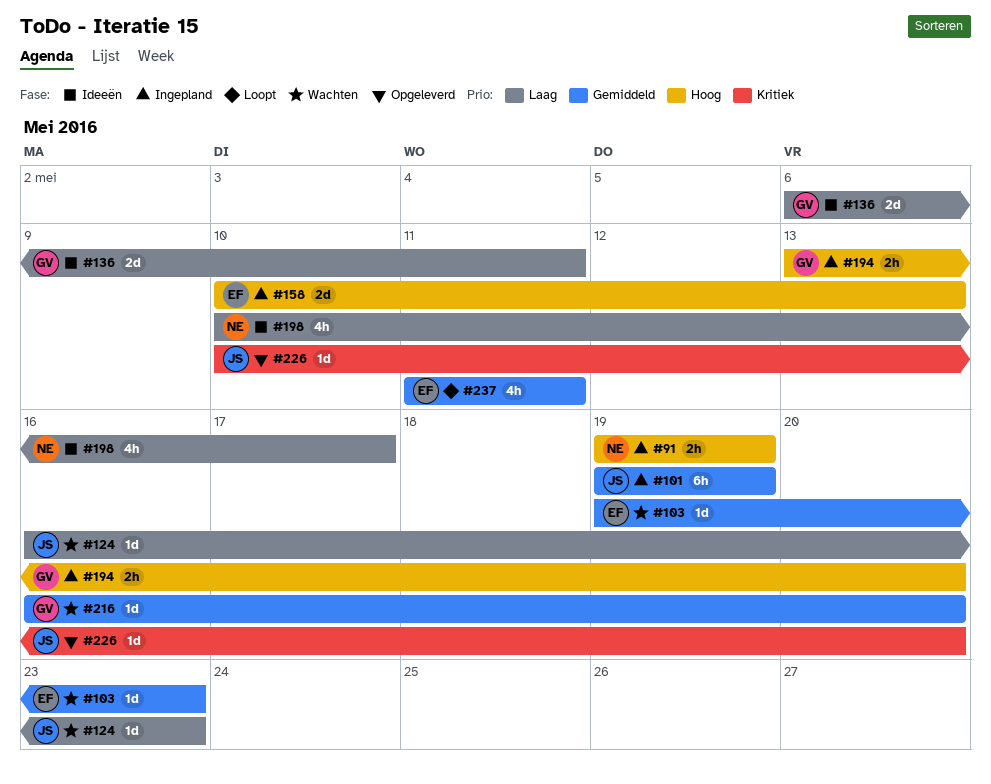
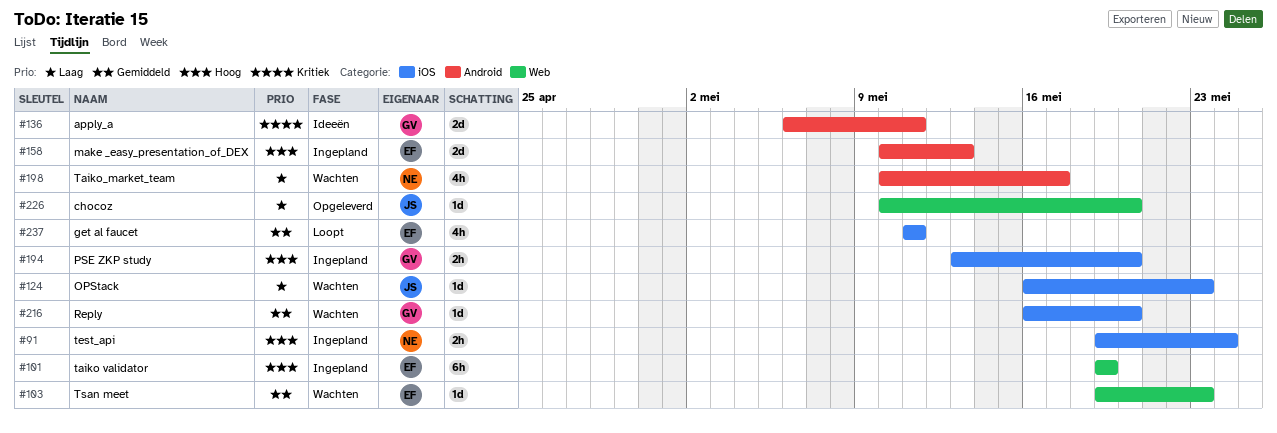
#91, due: May 19 -> May 24
#101, owner: JS -> EF
#101, priority: Gemiddeld -> Hoog
#136, priority: Laag -> Kritiek
#198, status: Ideeën -> Wachten
#226, priority: Kritiek -> Laag

